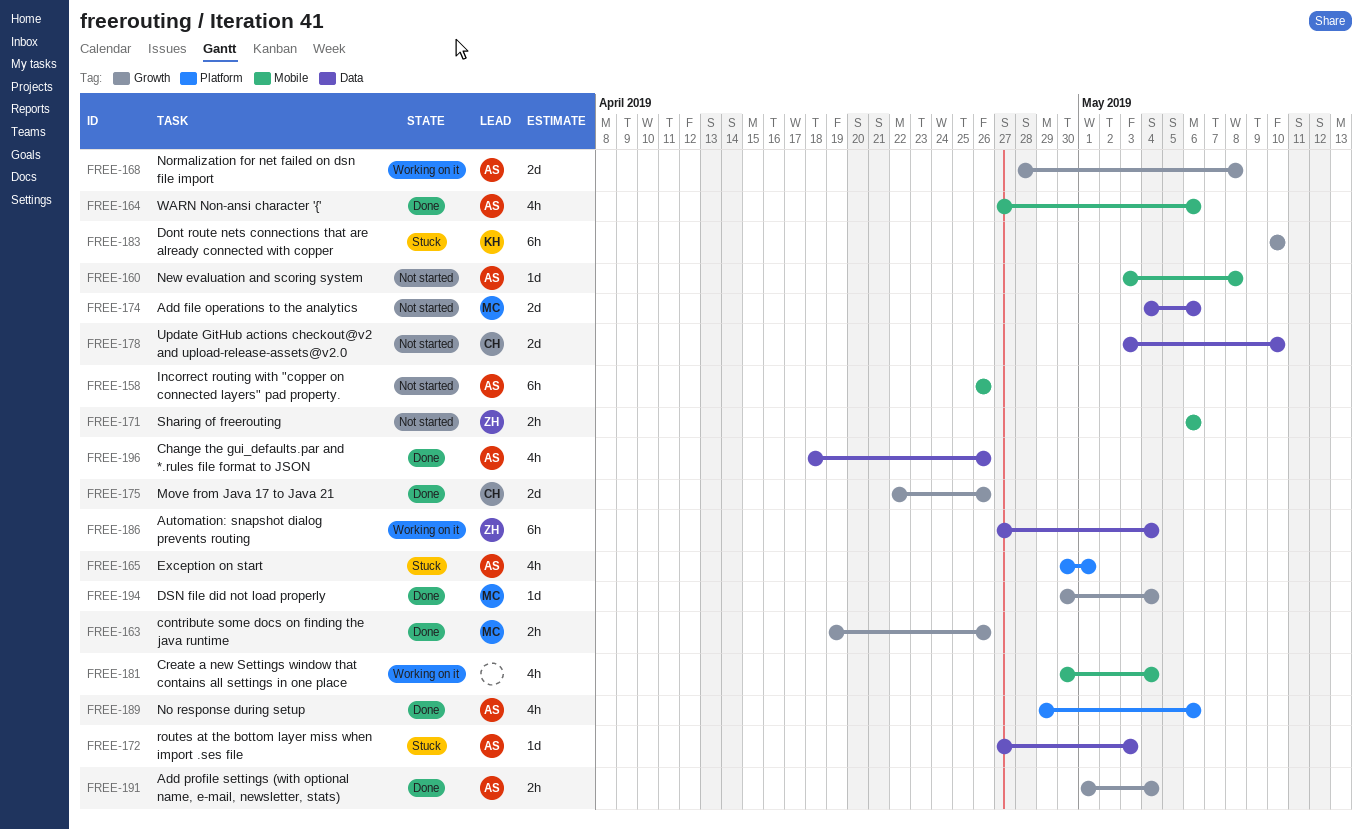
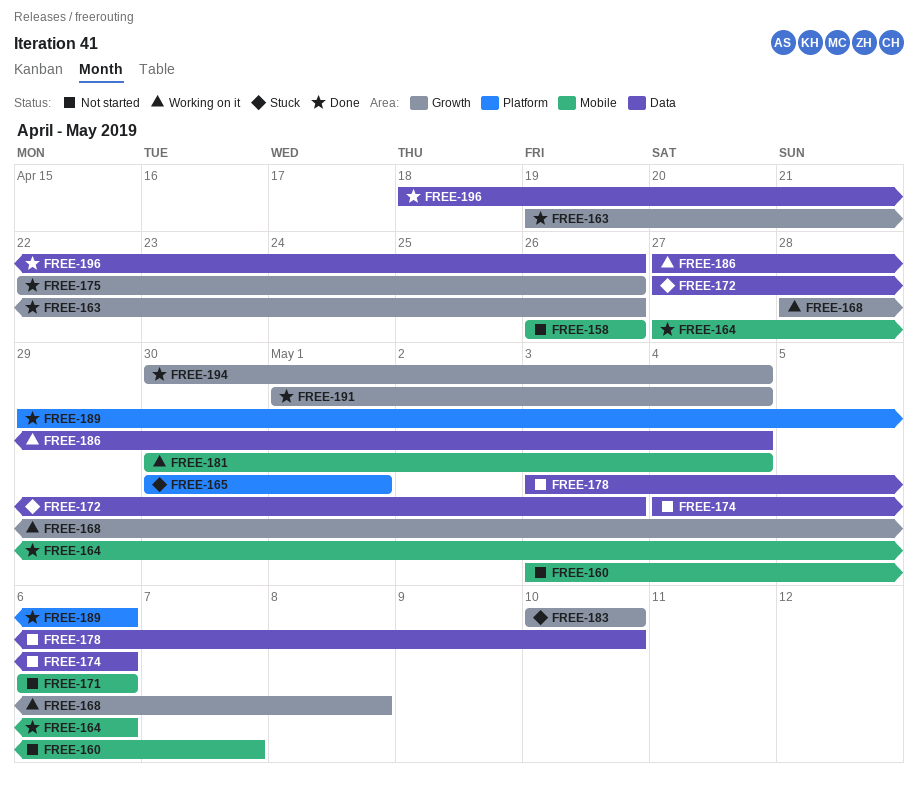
FREE-160, due: May 8 -> May 7

